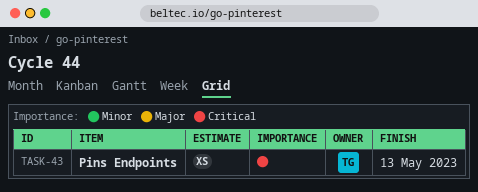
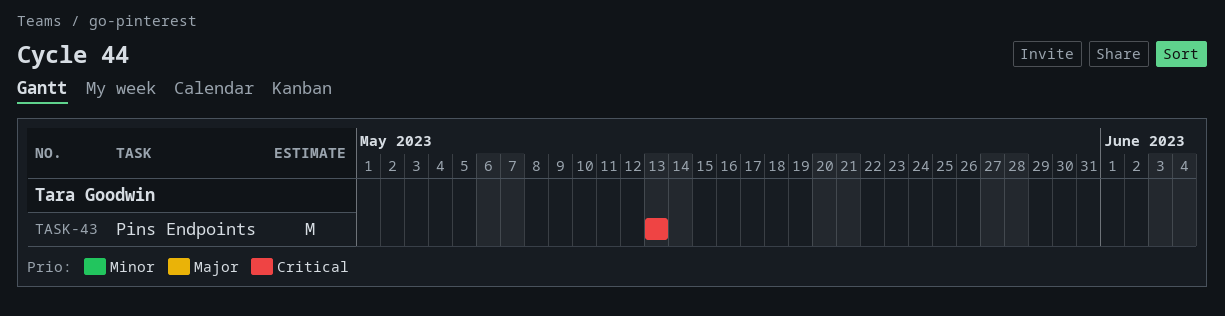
TASK-43, estimate: XS -> M

